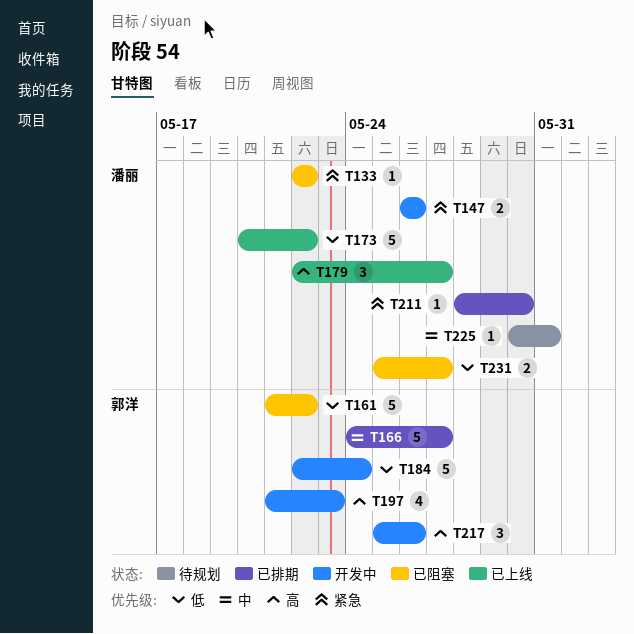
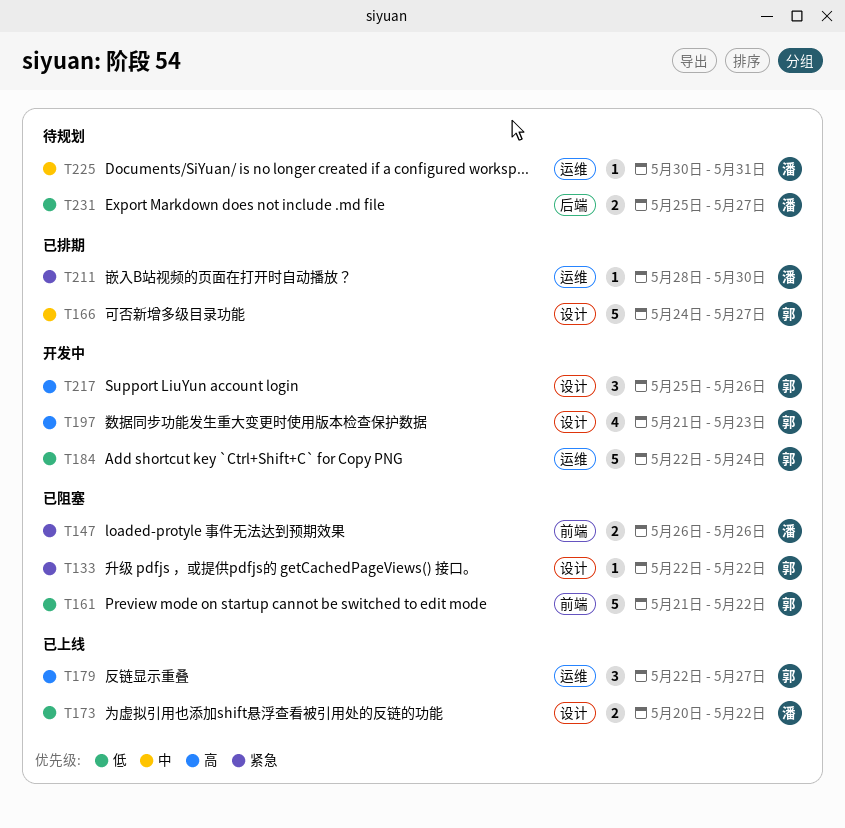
T133, owner: 潘丽 -> 郭洋
T147, status: 开发中 -> 已阻塞
T173, estimate: 5 -> 2
T179, owner: 潘丽 -> 郭洋
T231, status: 已阻塞 -> 待规划

